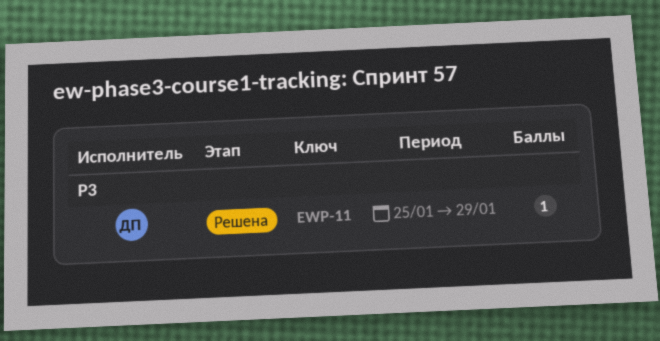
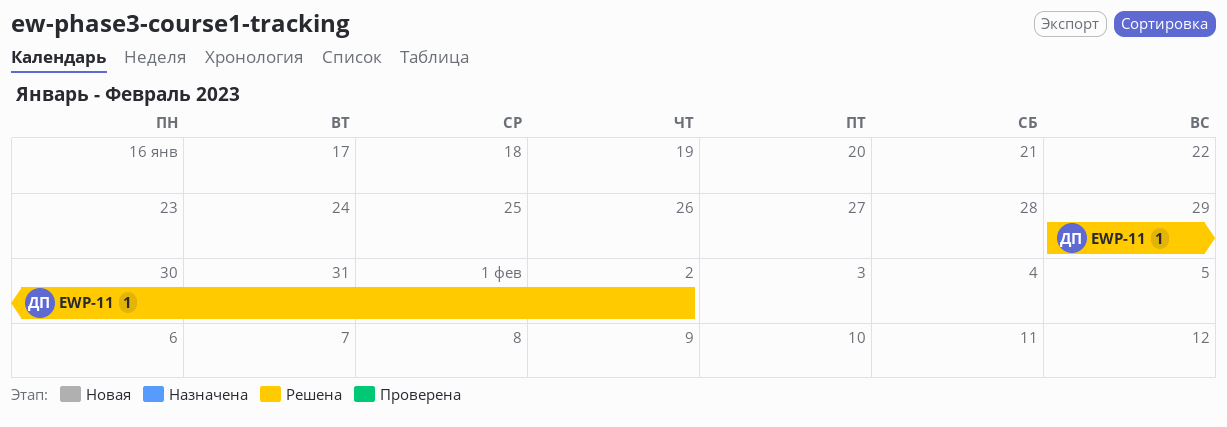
EWP-11, start: Jan 25 -> Jan 29
EWP-11, due: Jan 29 -> Feb 2

